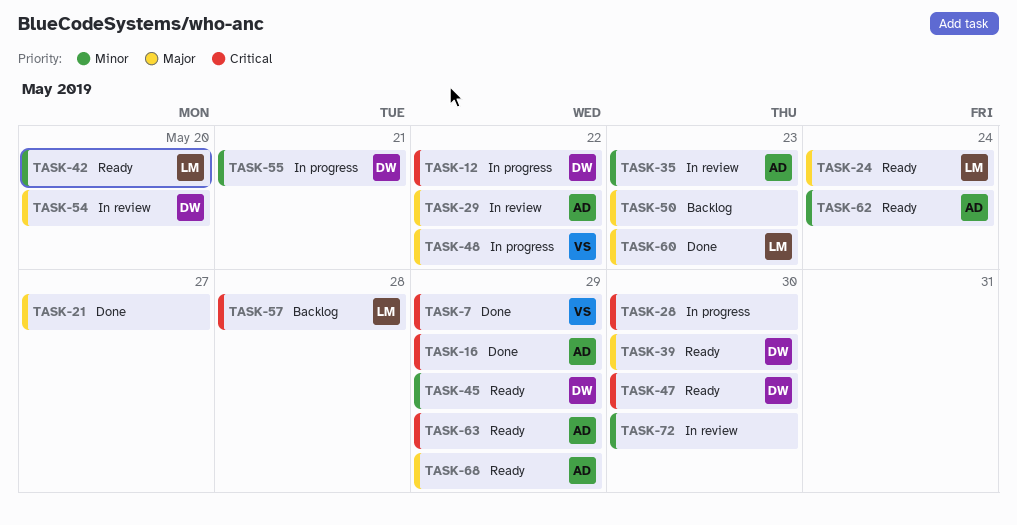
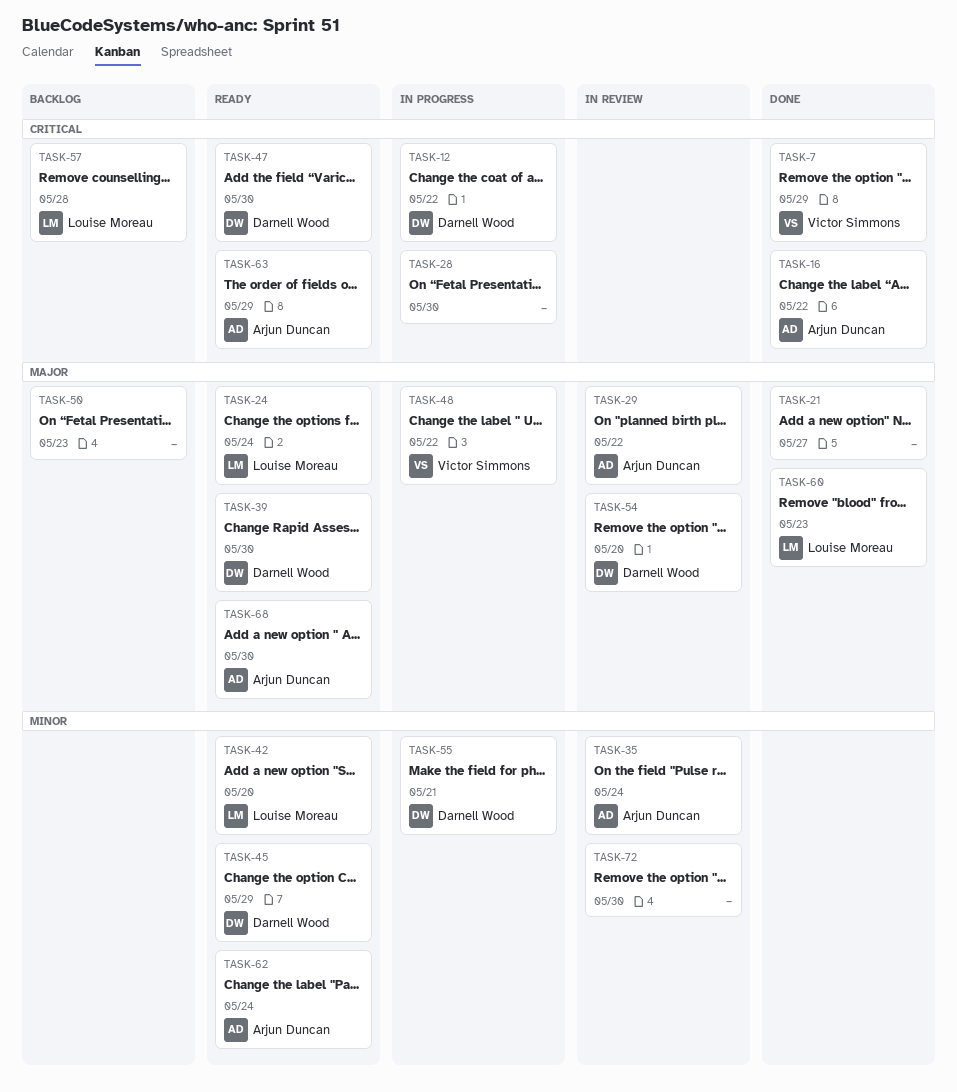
TASK-16, due: May 29 -> May 22
TASK-35, due: May 23 -> May 24
TASK-68, due: May 29 -> May 30

